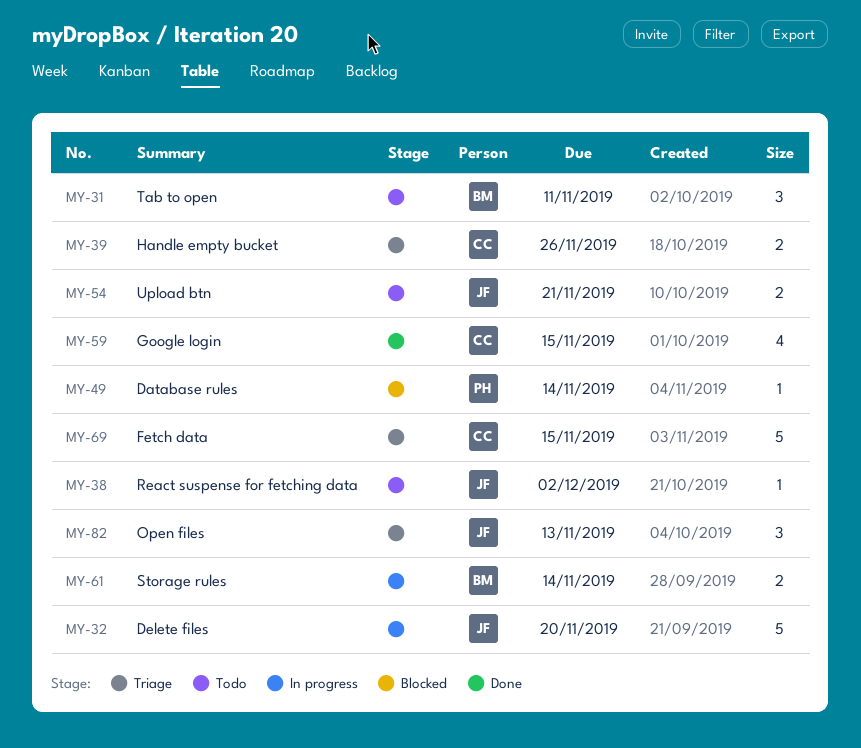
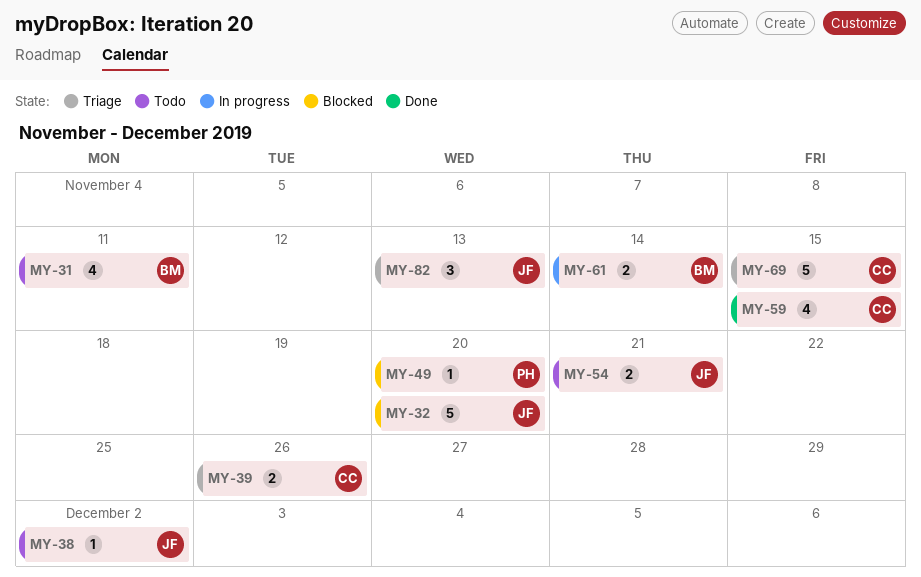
MY-31, estimate: 3 -> 4
MY-32, status: In progress -> Blocked
MY-49, due: Nov 14 -> Nov 20

